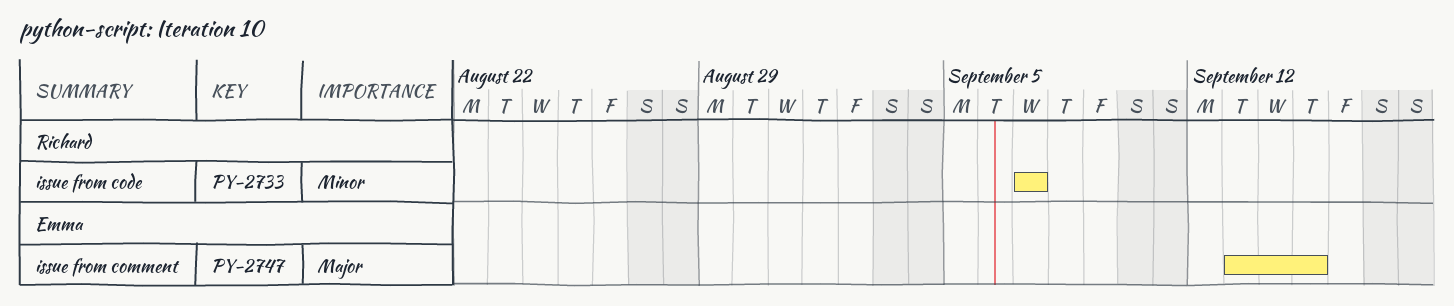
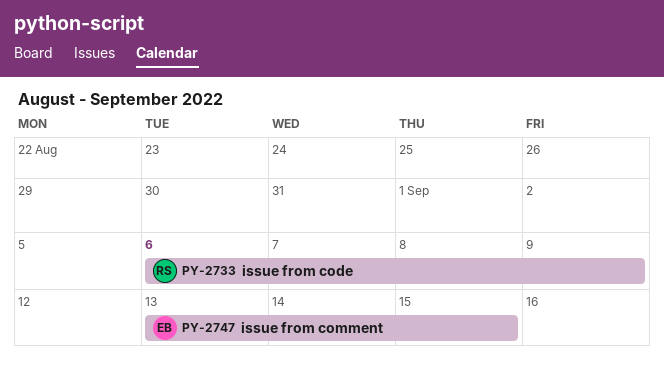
PY-2733, start: Sep 7 -> Sep 6
PY-2733, due: Sep 7 -> Sep 9

